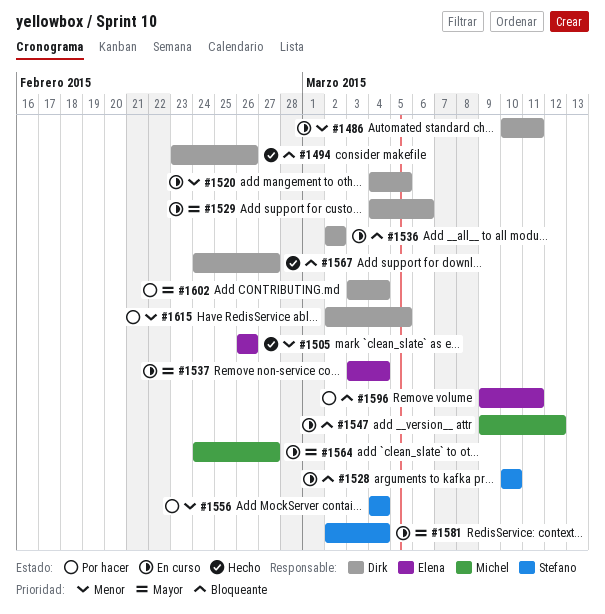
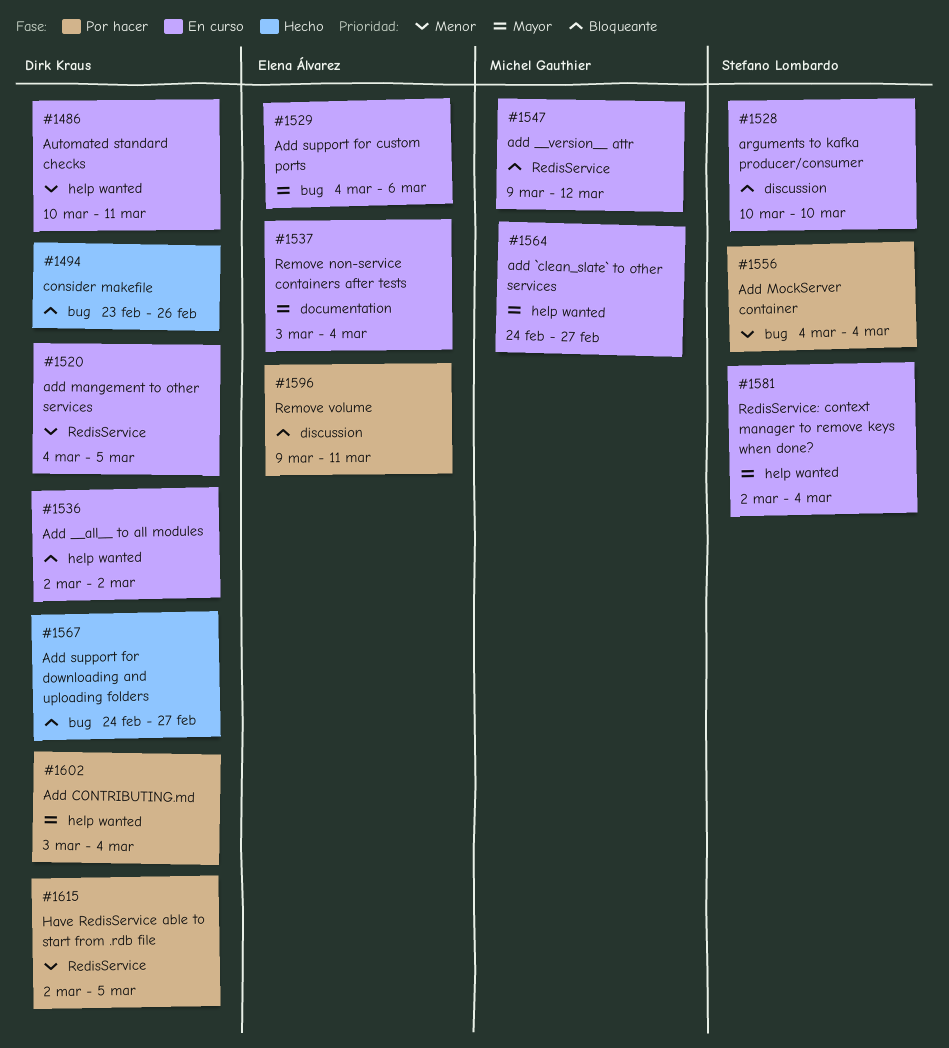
#1505: present -> none
#1529, owner: Dirk Kraus -> Elena Álvarez

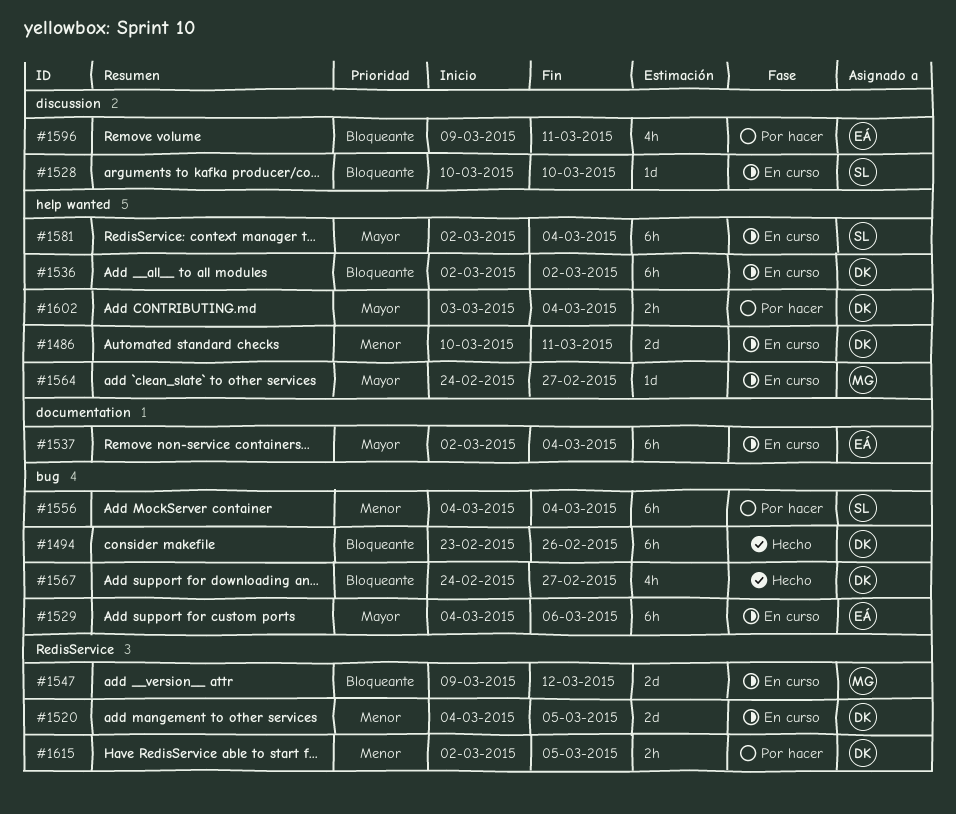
#1537, start: Mar 3 -> Mar 2

